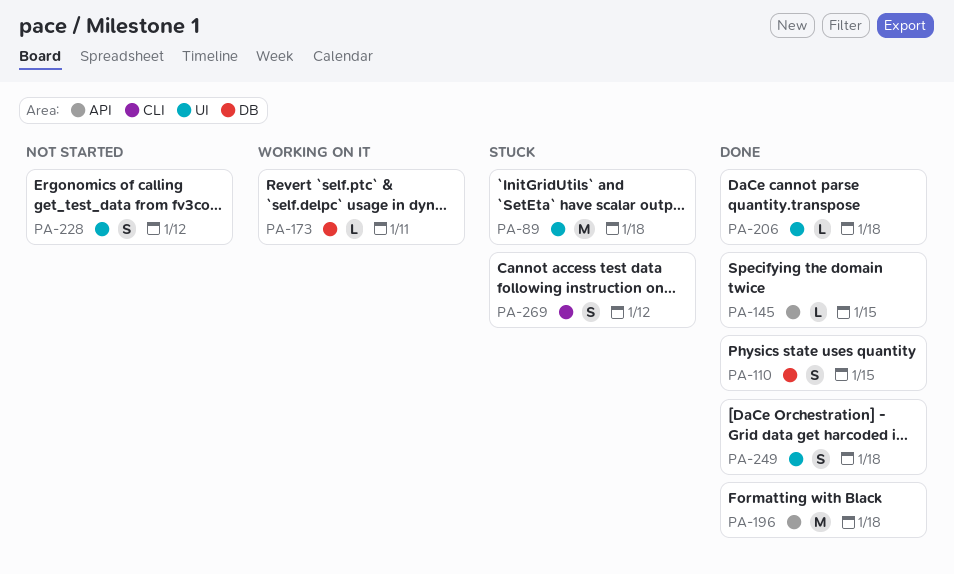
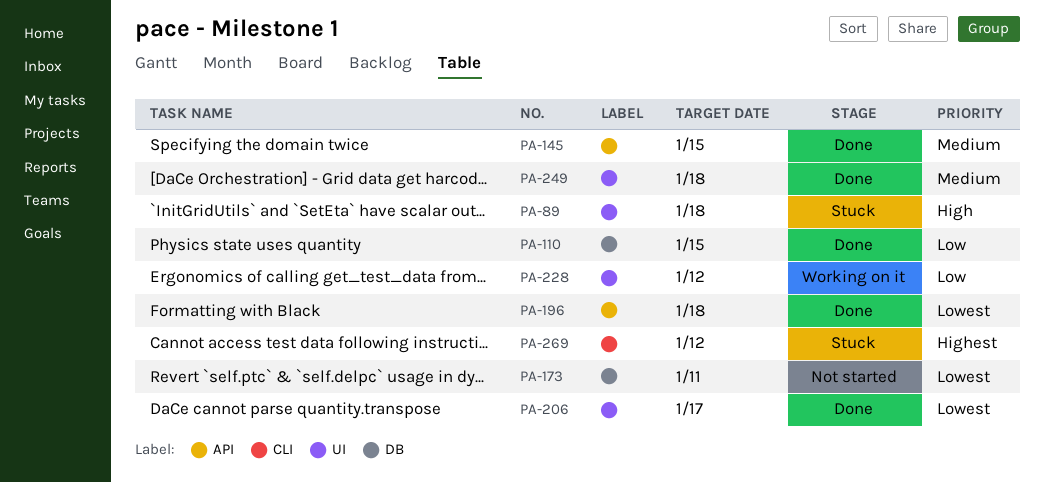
PA-173, status: Working on it -> Not started
PA-206, due: Jan 18 -> Jan 17
PA-228, status: Not started -> Working on it

